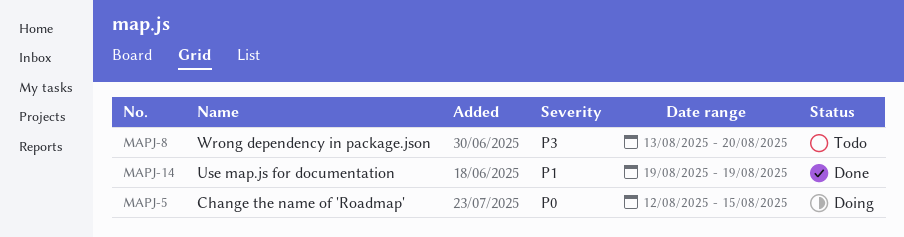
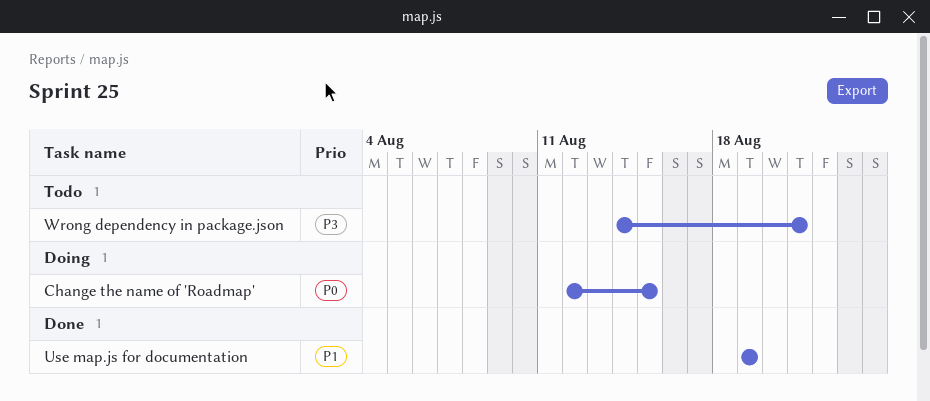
Wrong dependency in package.json, start: Aug 13 -> Aug 14
Wrong dependency in package.json, due: Aug 20 -> Aug 21

